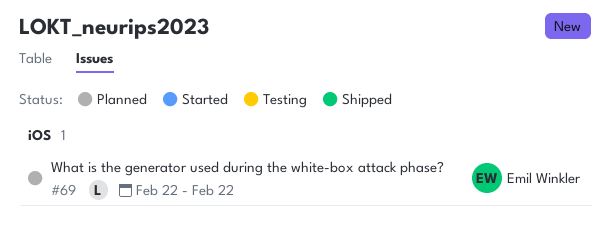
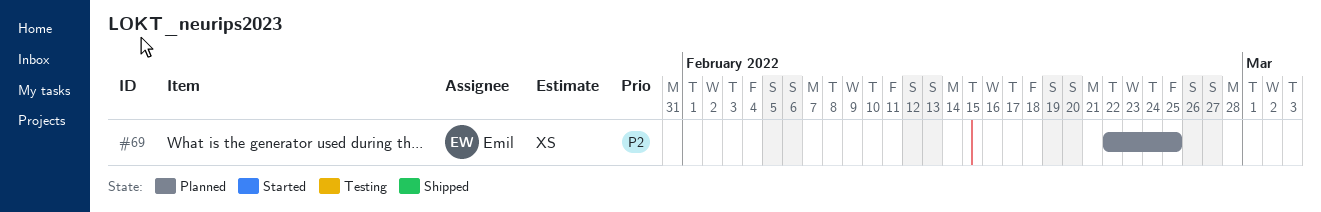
#69, estimate: L -> XS
#69, due: Feb 22 -> Feb 25

